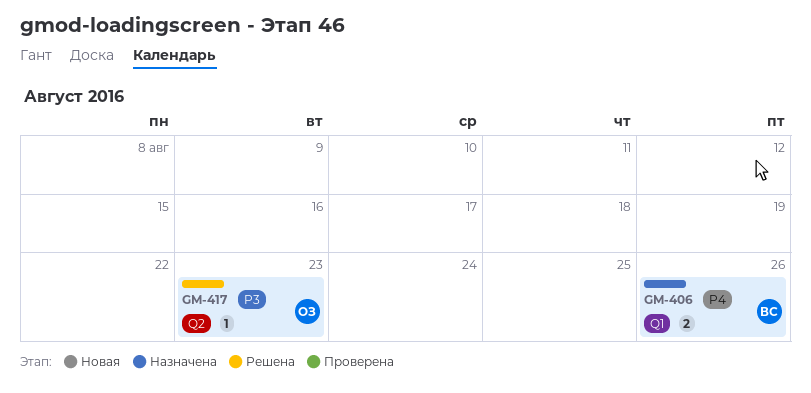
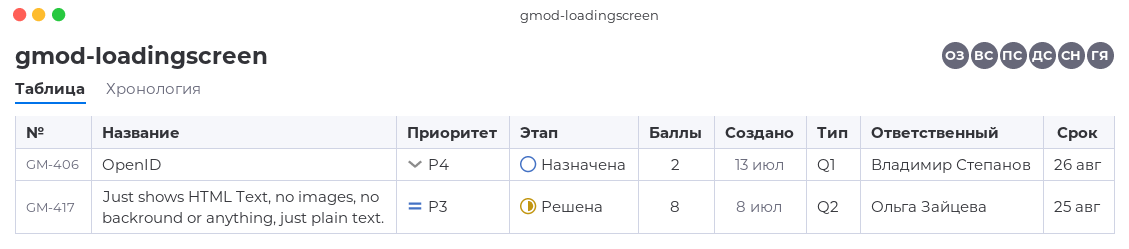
GM-417, estimate: 1 -> 8
GM-417, due: Aug 23 -> Aug 25

